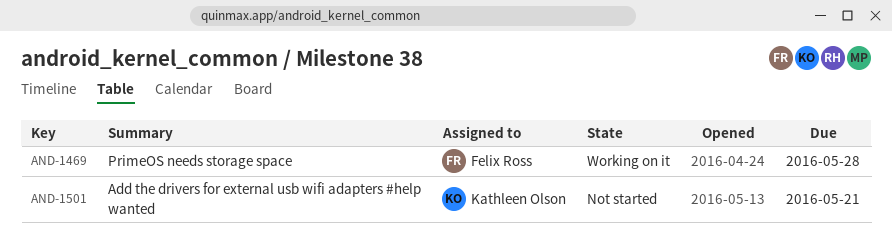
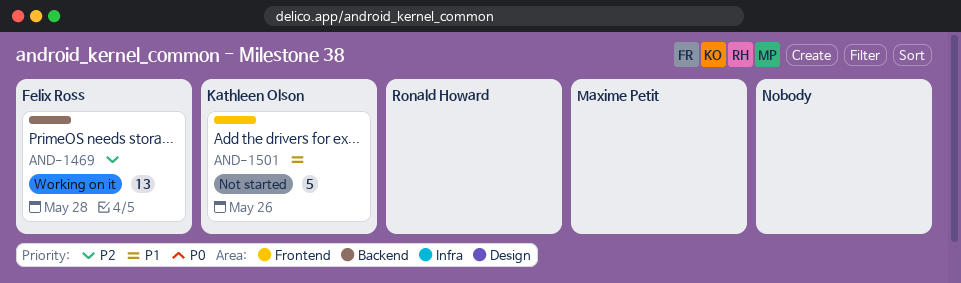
AND-1501, due: May 21 -> May 26

